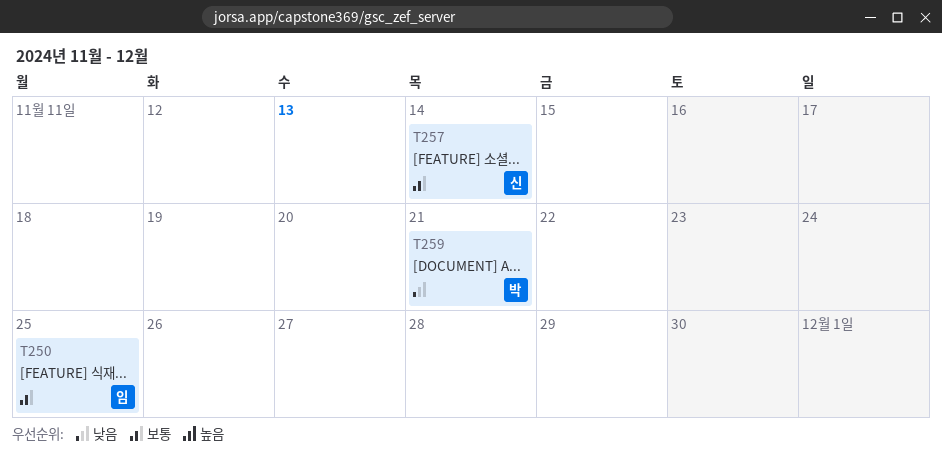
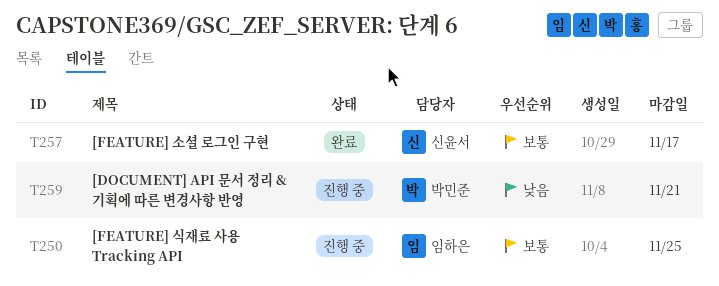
T257, due: Nov 14 -> Nov 17

